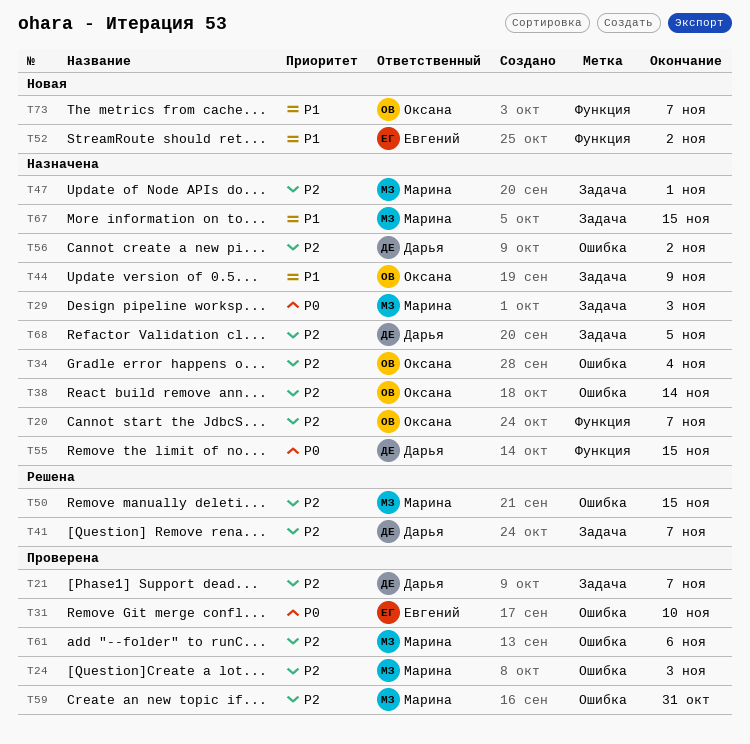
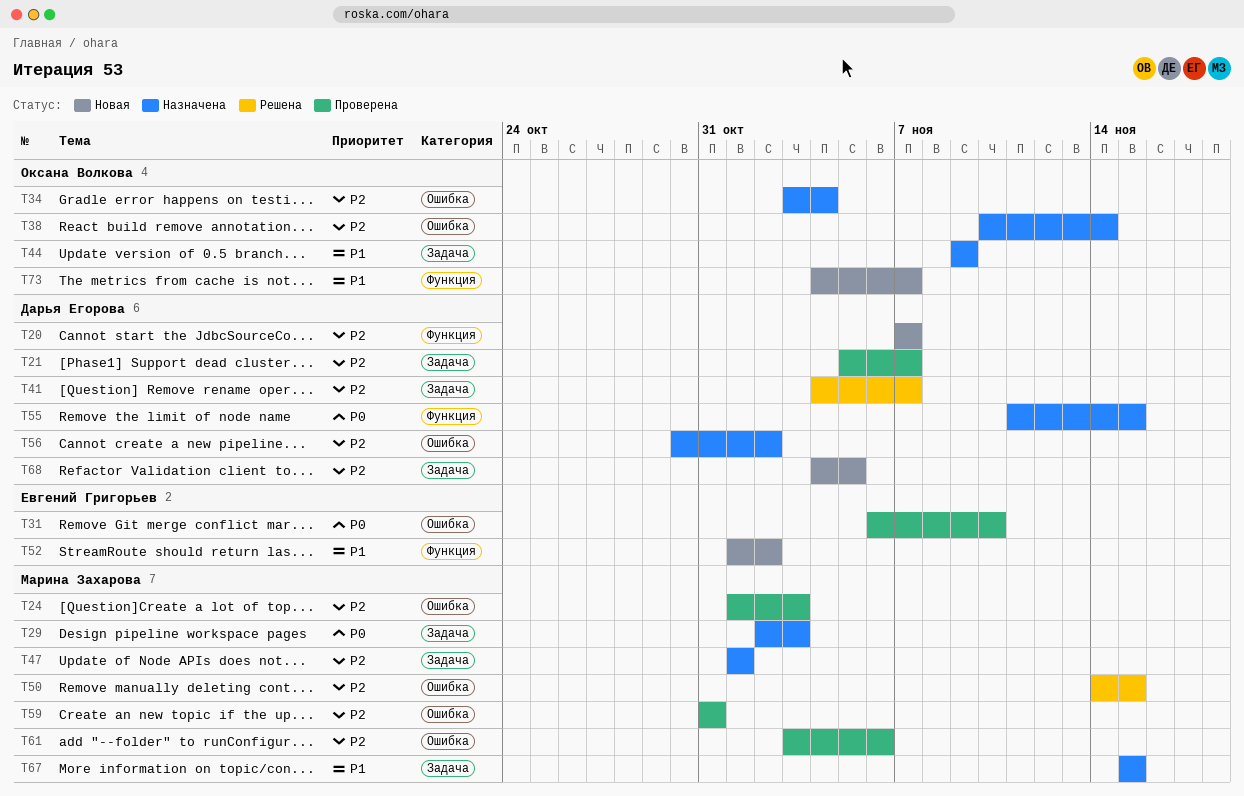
T20, status: Назначена -> Новая
T20, owner: Оксана Волкова -> Дарья Егорова
T68, status: Назначена -> Новая

